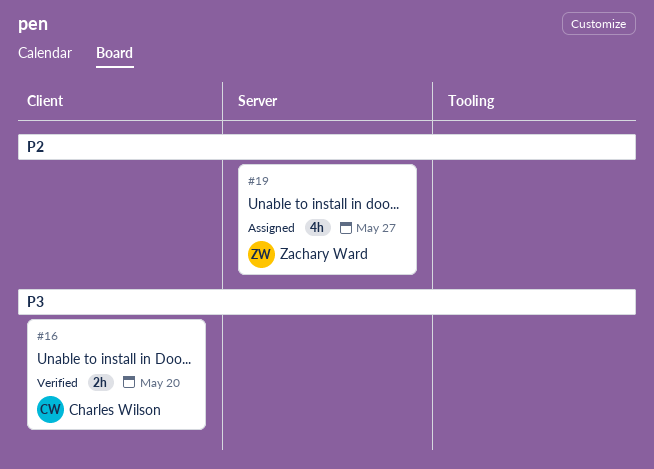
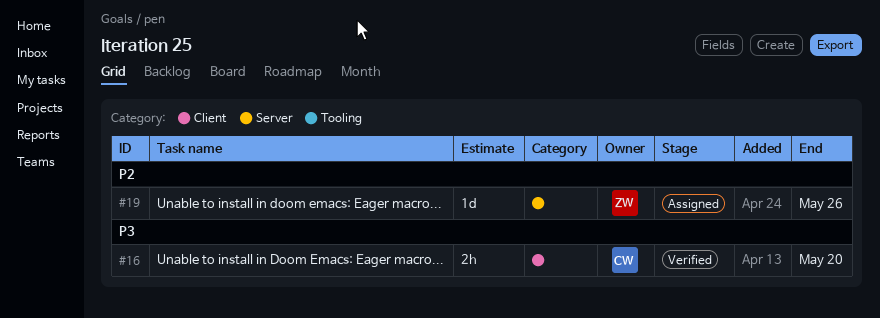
#19, estimate: 4h -> 1d
#19, due: May 27 -> May 26

